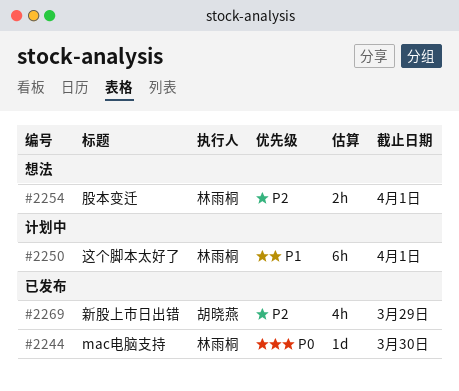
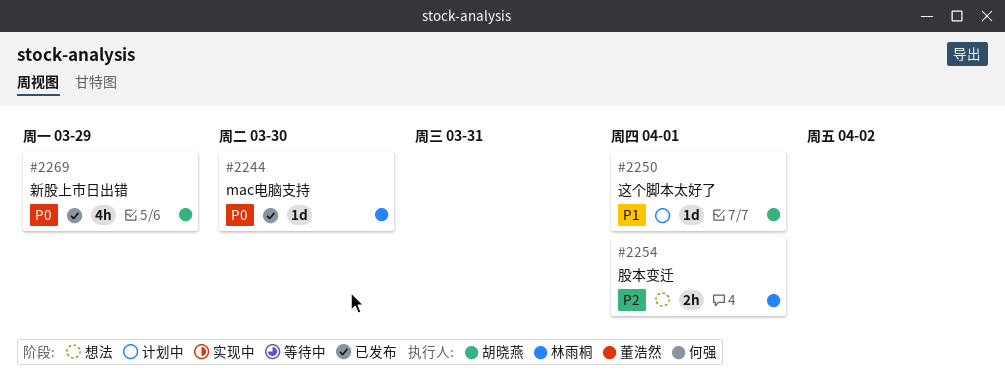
#2250, owner: 林雨桐 -> 胡晓燕
#2250, estimate: 6h -> 1d
#2269, priority: P2 -> P0

